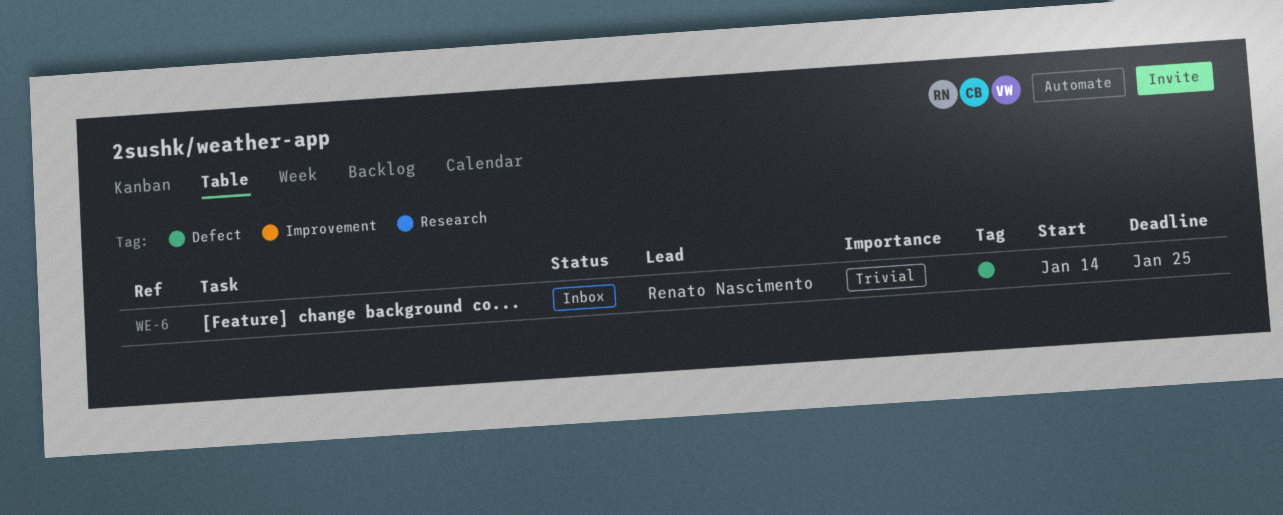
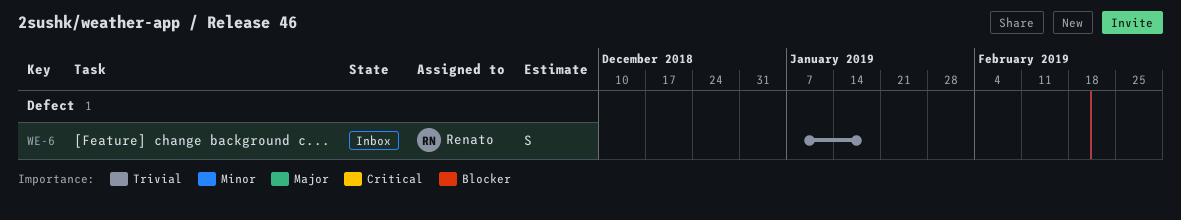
WE-6, start: Jan 14 -> Jan 7
WE-6, due: Jan 25 -> Jan 18

